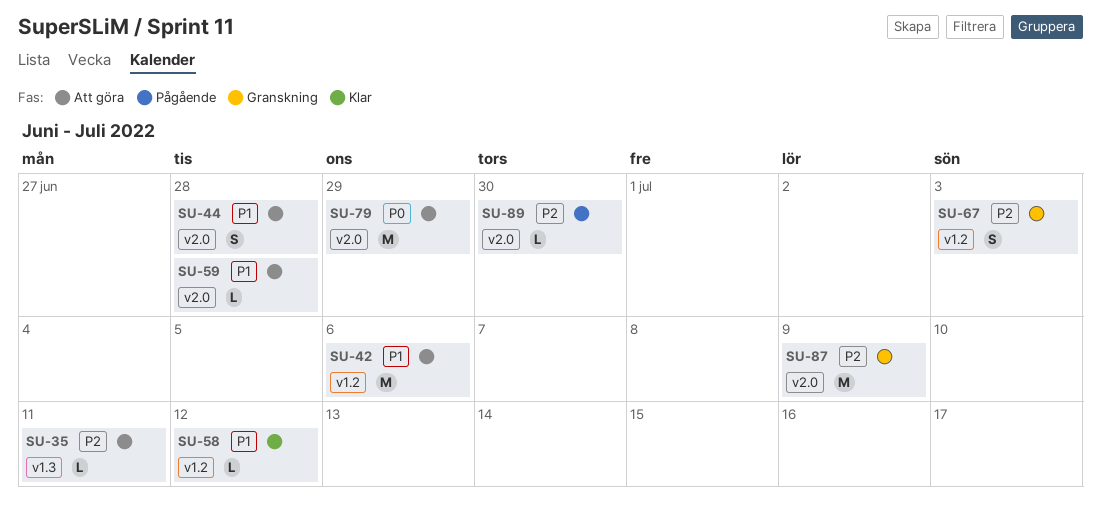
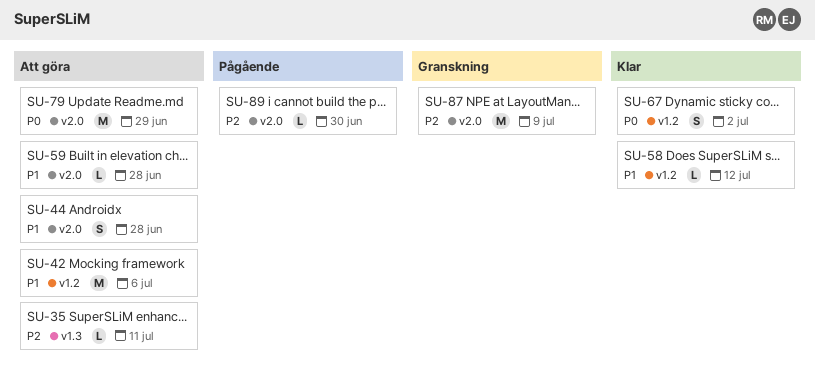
SU-67, status: Granskning -> Klar
SU-67, priority: P2 -> P0
SU-67, due: Jul 3 -> Jul 2

